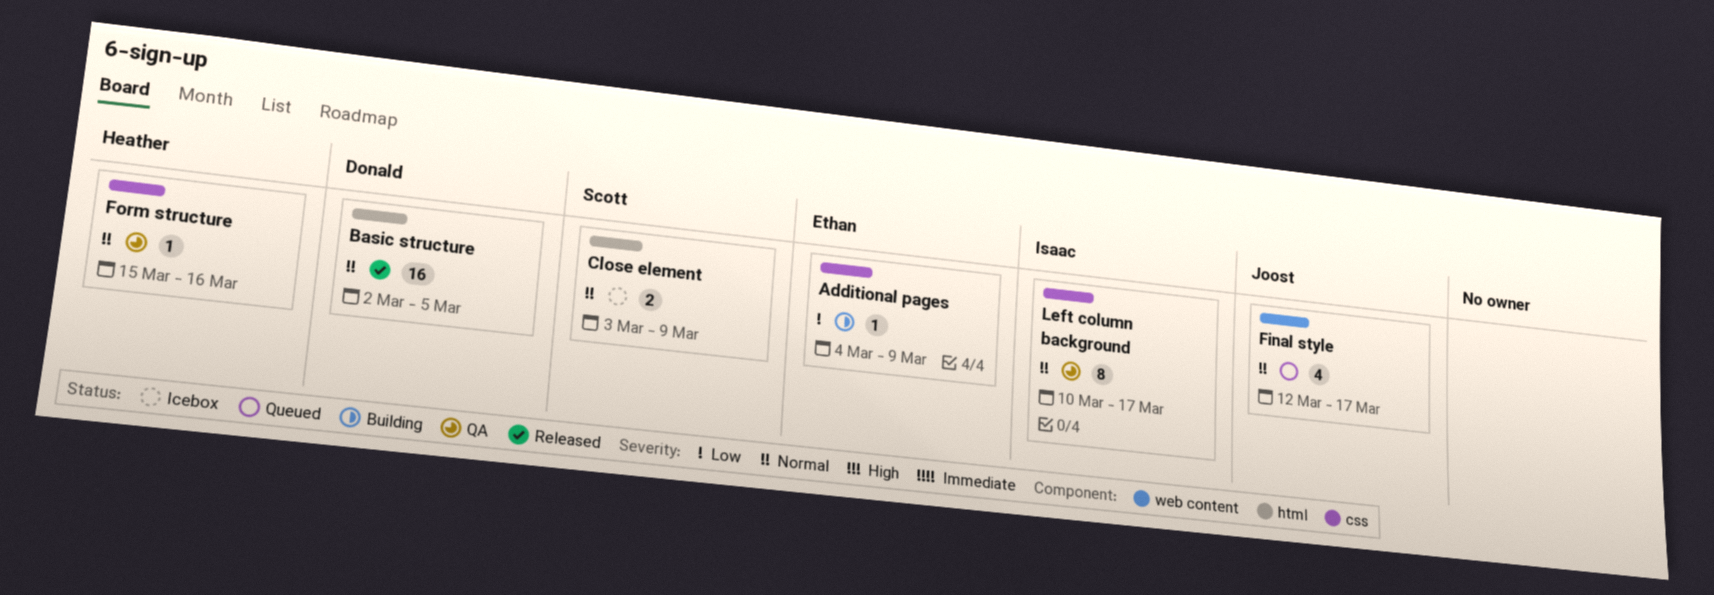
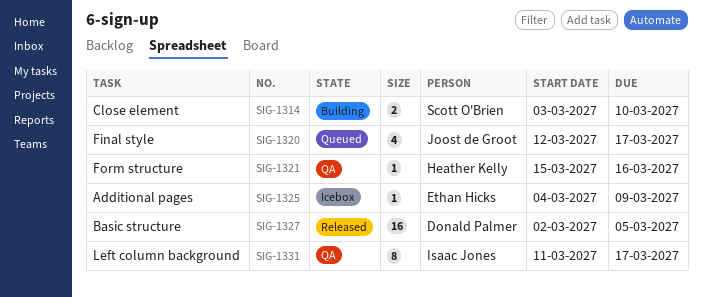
Additional pages, status: Building -> Icebox
Close element, status: Icebox -> Building
Close element, due: Mar 9 -> Mar 10
Left column background, start: Mar 10 -> Mar 11

